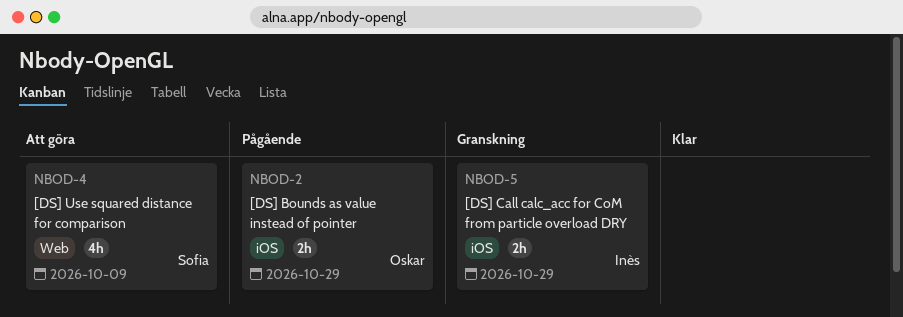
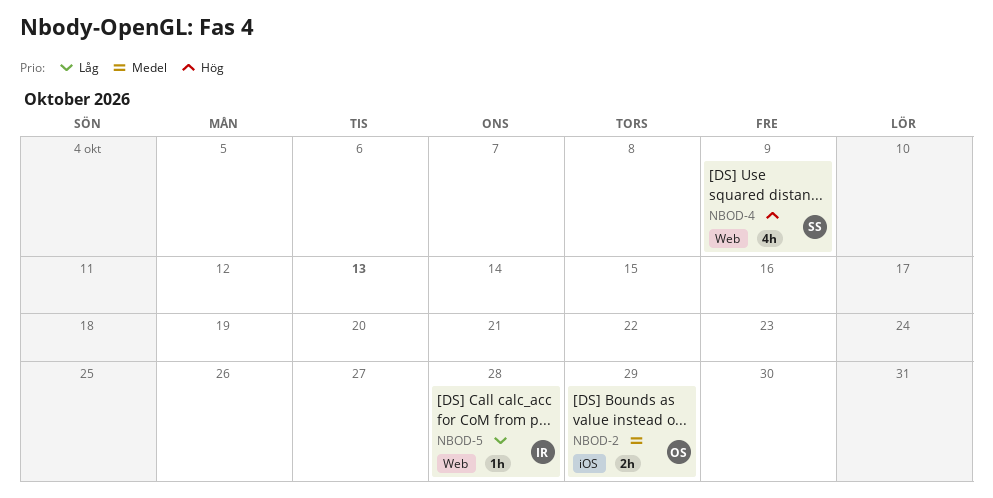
NBOD-5, label: iOS -> Web
NBOD-5, estimate: 2h -> 1h
NBOD-5, due: Oct 29 -> Oct 28

